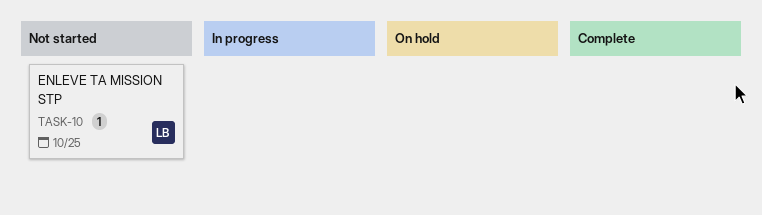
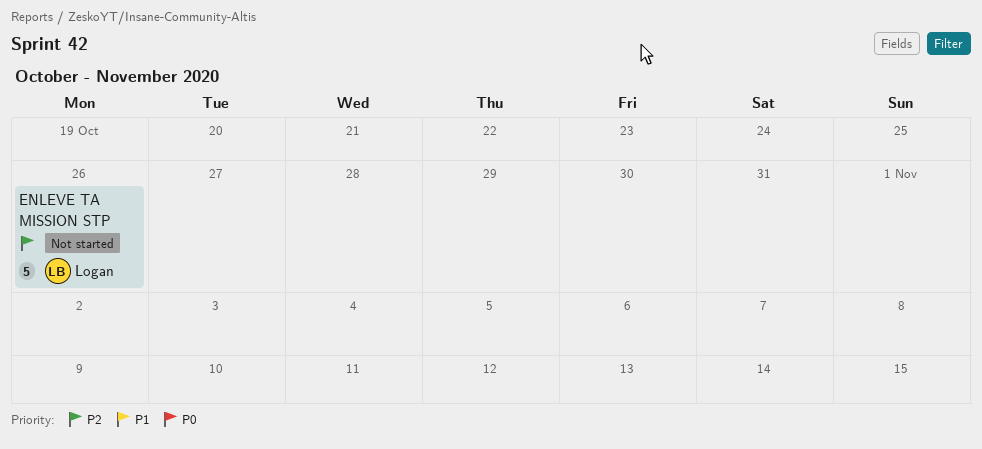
ENLEVE TA MISSION STP, estimate: 1 -> 5
ENLEVE TA MISSION STP, due: Oct 25 -> Oct 26

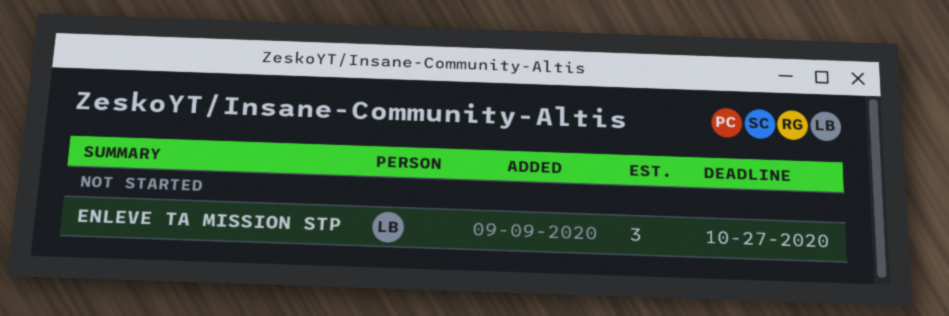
ENLEVE TA MISSION STP, estimate: 5 -> 3
ENLEVE TA MISSION STP, due: Oct 26 -> Oct 27

